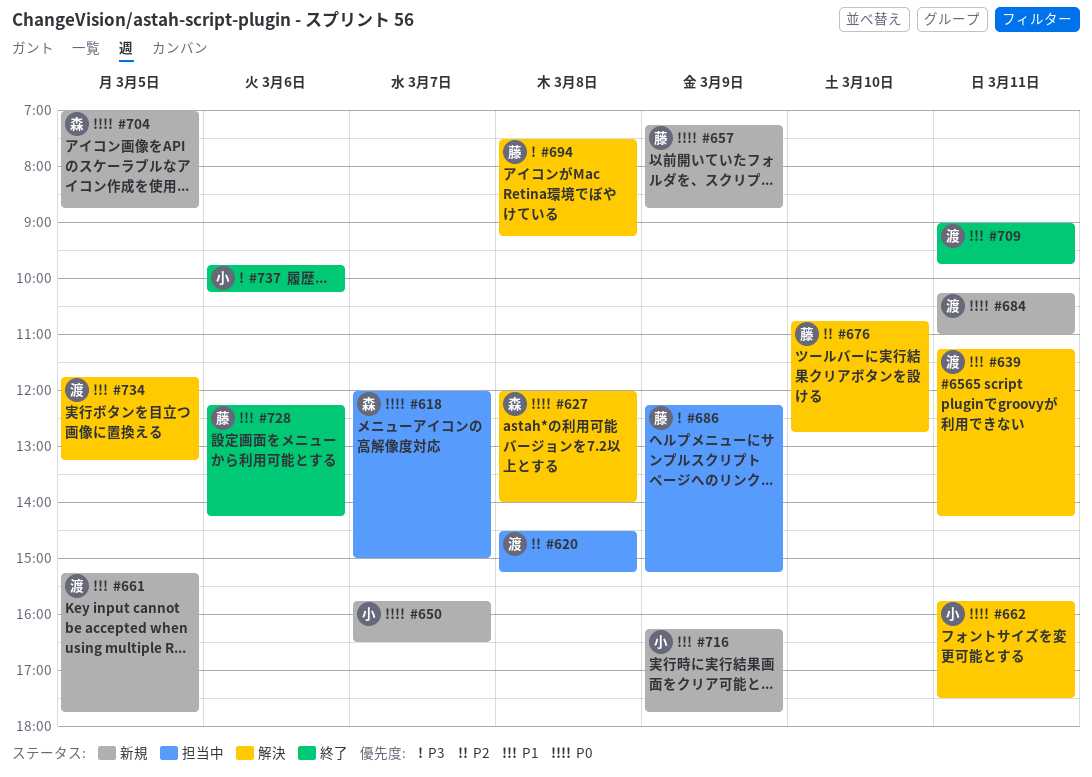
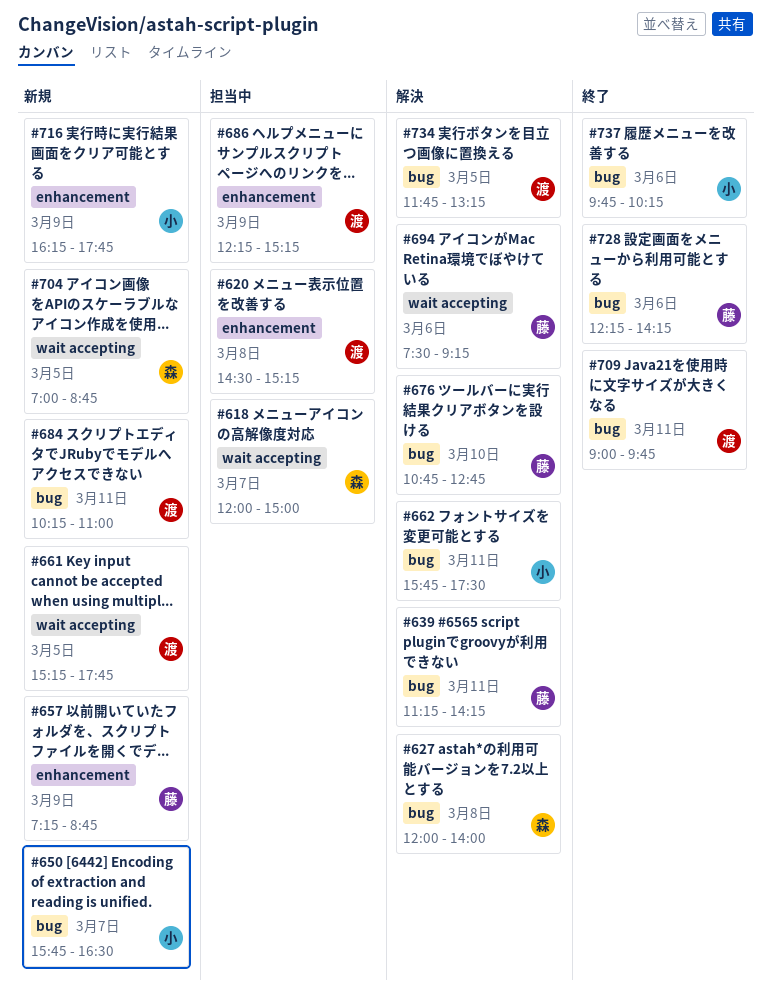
#639, owner: 渡 -> 藤
#686, owner: 藤 -> 渡
#694, day: Mar 8 -> Mar 6

